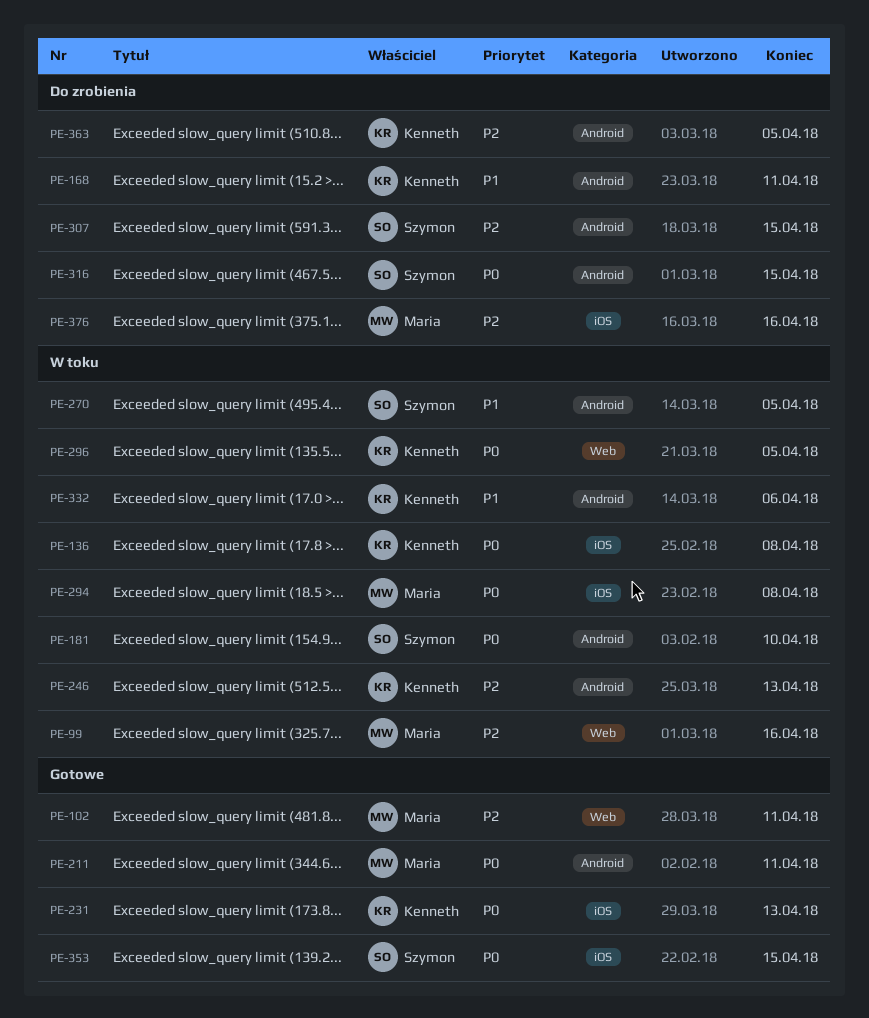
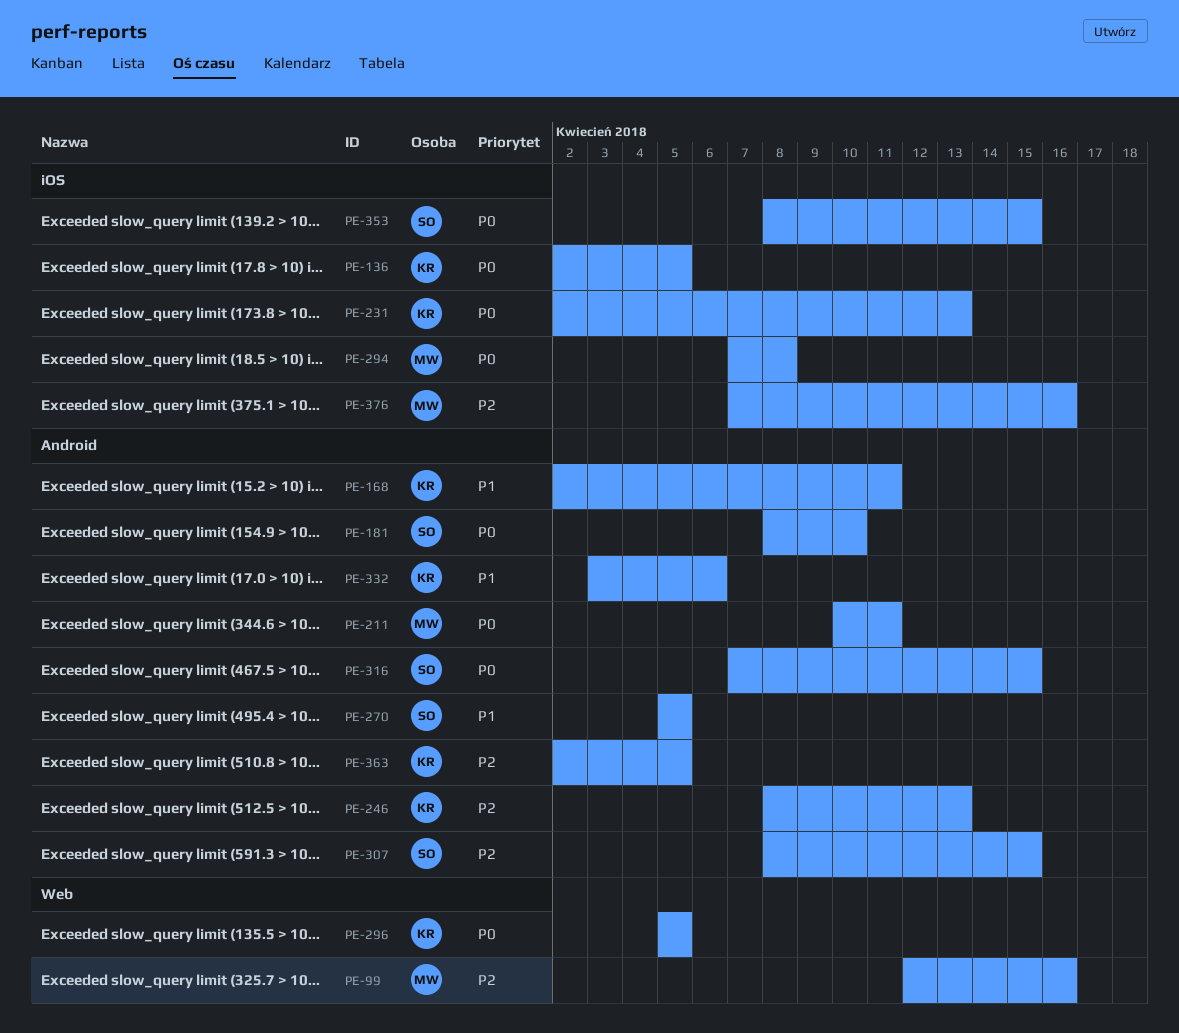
PE-102: present -> none
PE-136, due: Apr 8 -> Apr 5

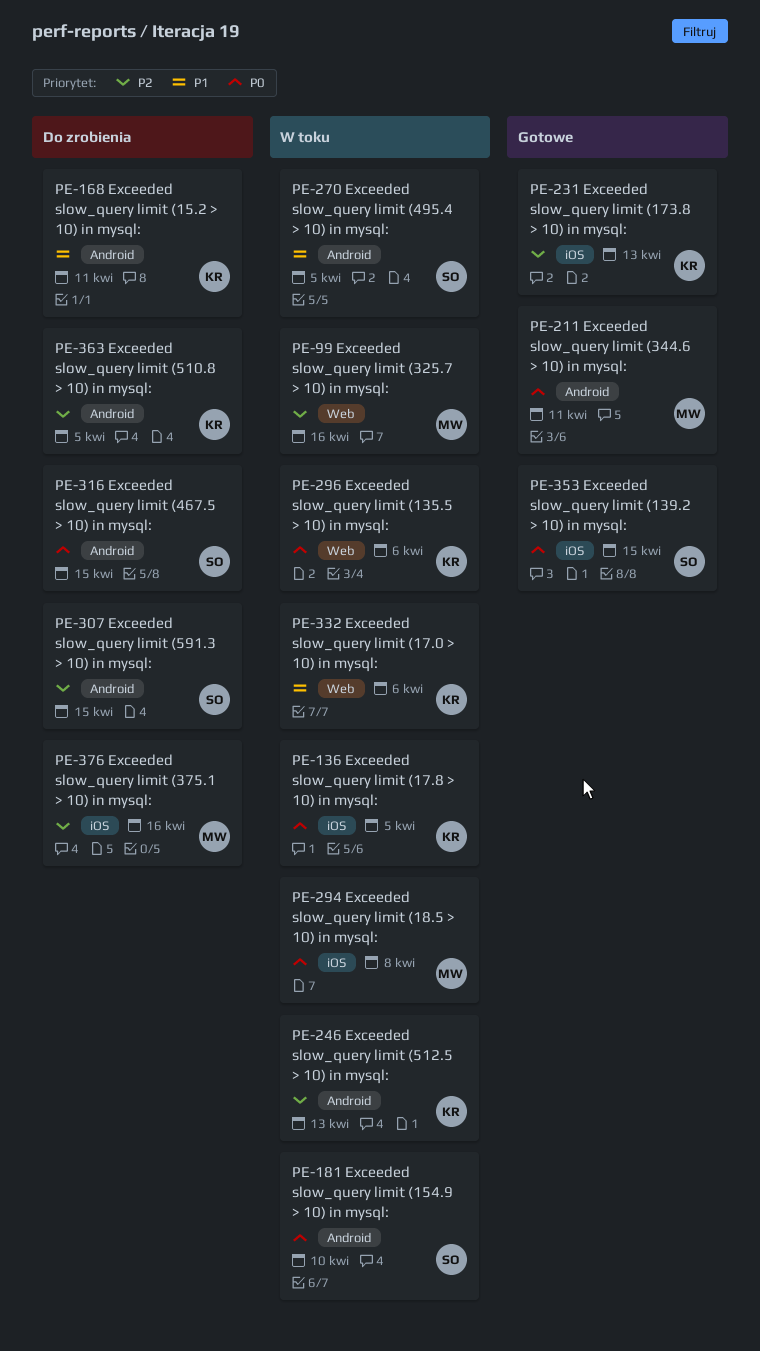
PE-231, priority: P0 -> P2
PE-296, due: Apr 5 -> Apr 6
PE-332, label: Android -> Web

